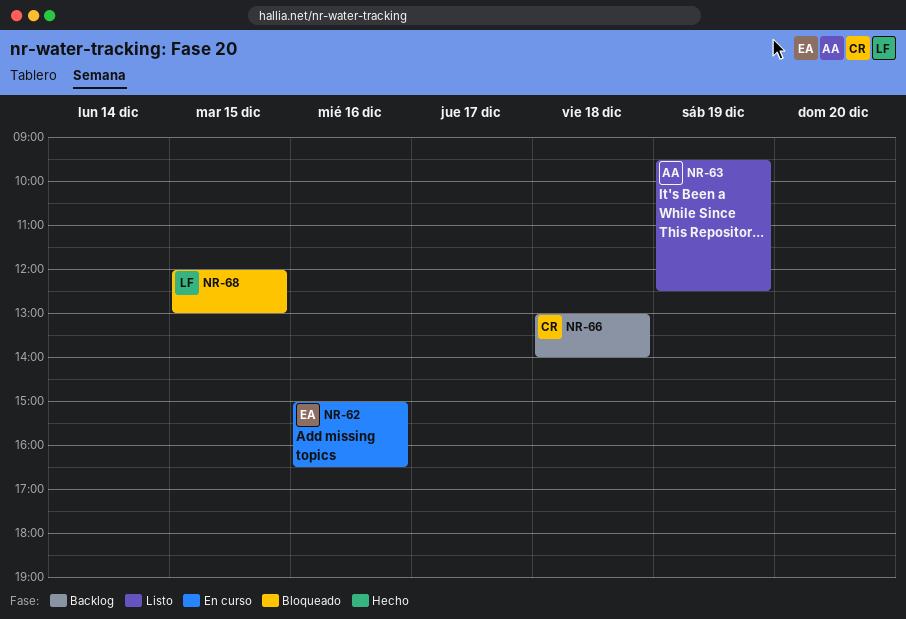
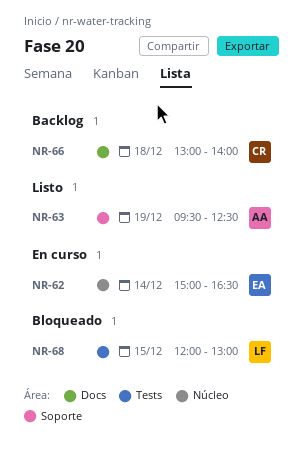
NR-62, day: Dec 16 -> Dec 14

